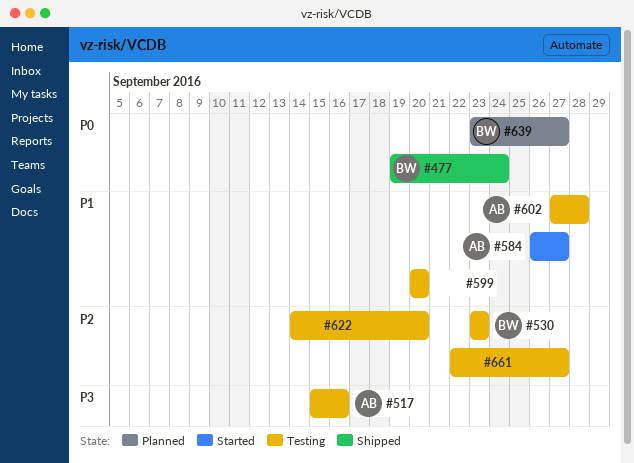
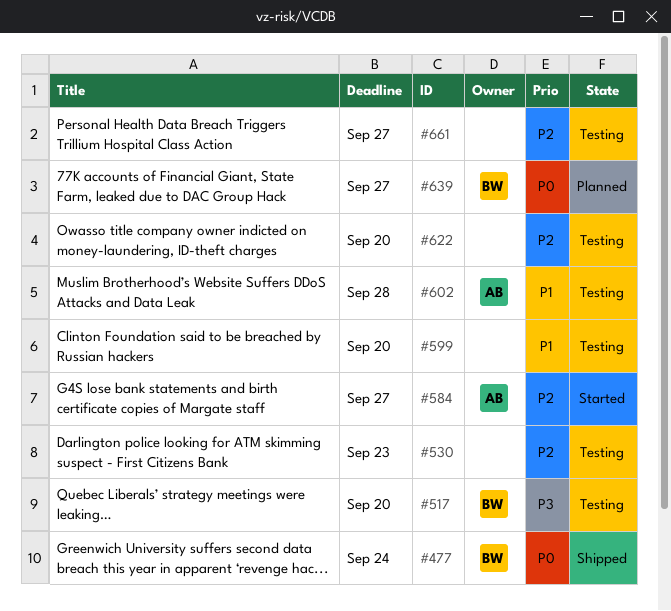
#517, owner: AB -> BW
#517, due: Sep 16 -> Sep 20
#530, owner: BW -> none
#584, priority: P1 -> P2

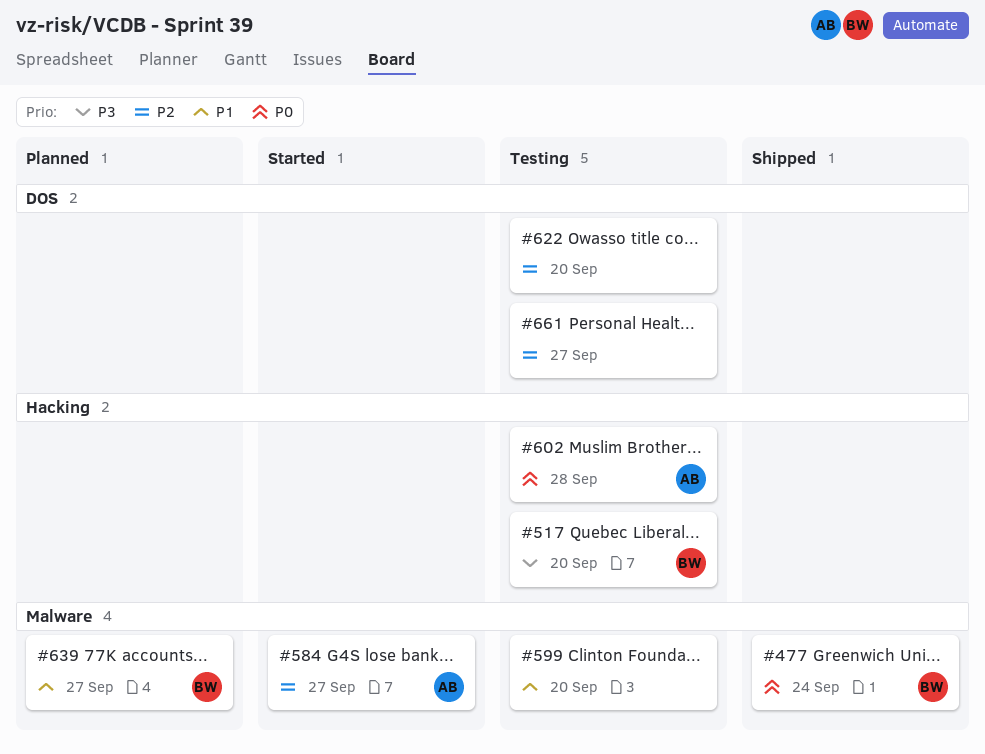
#530: present -> none
#602, priority: P1 -> P0
#639, priority: P0 -> P1

